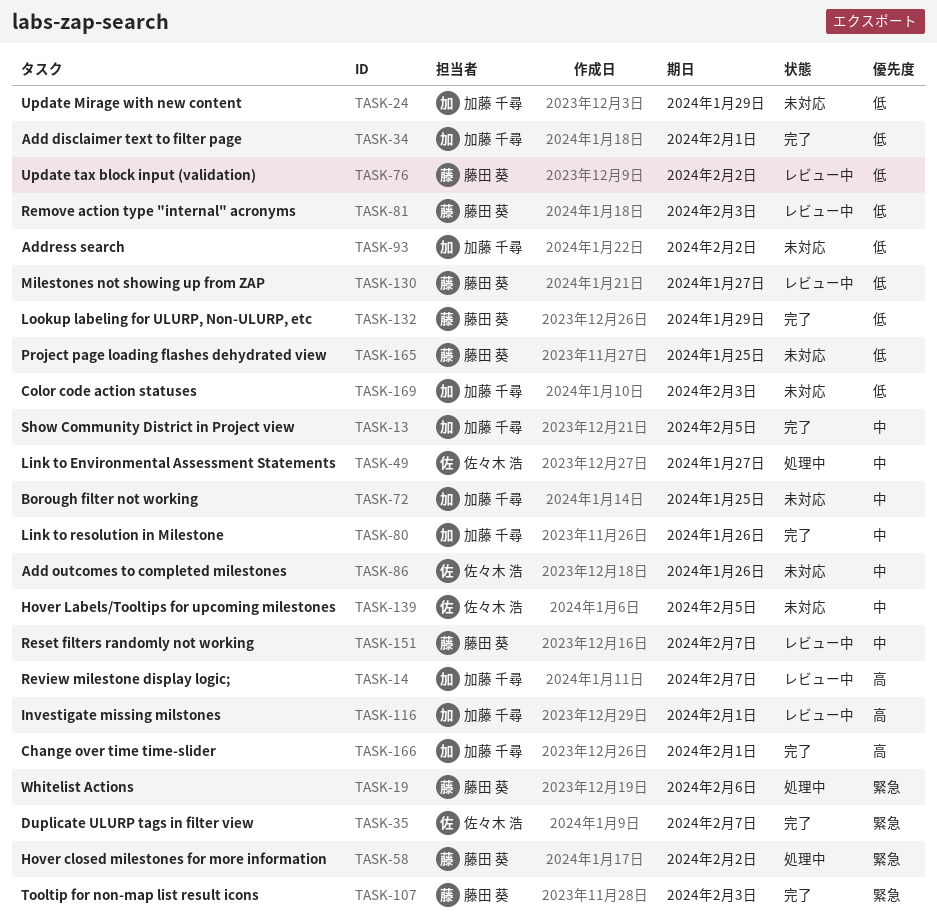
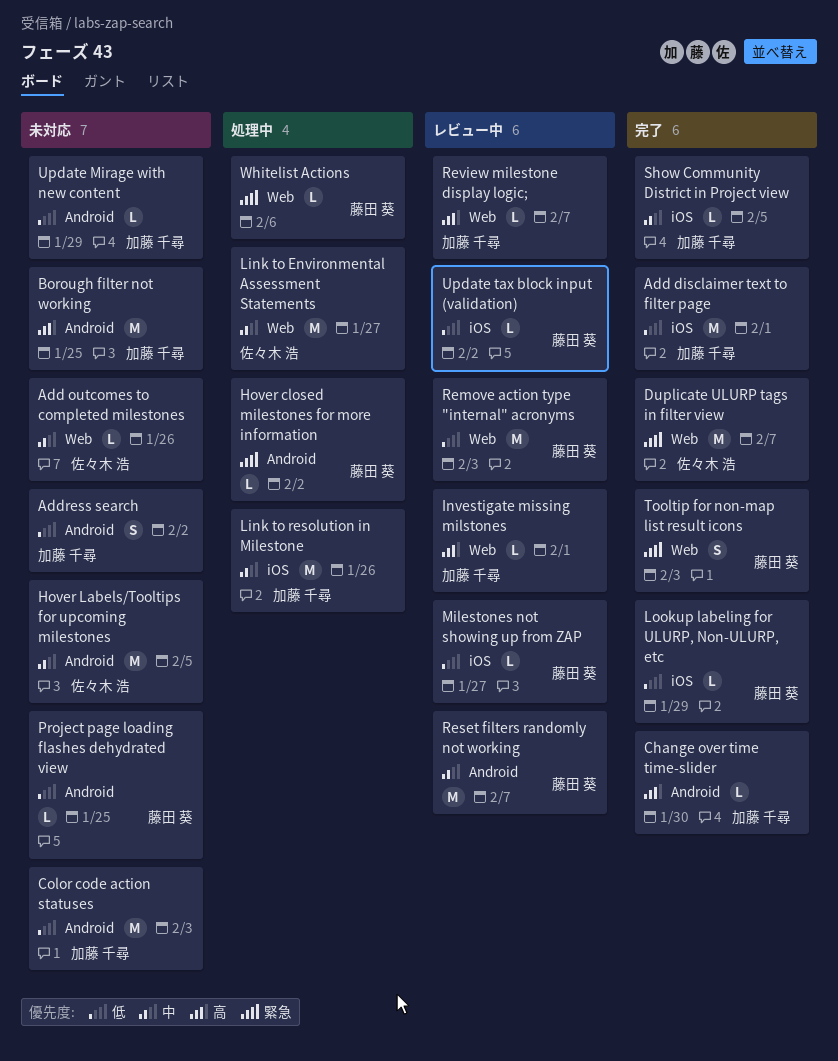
Borough filter not working, priority: 中 -> 高
Change over time time-slider, due: Feb 1 -> Jan 30
Link to resolution in Milestone, status: 完了 -> 処理中

